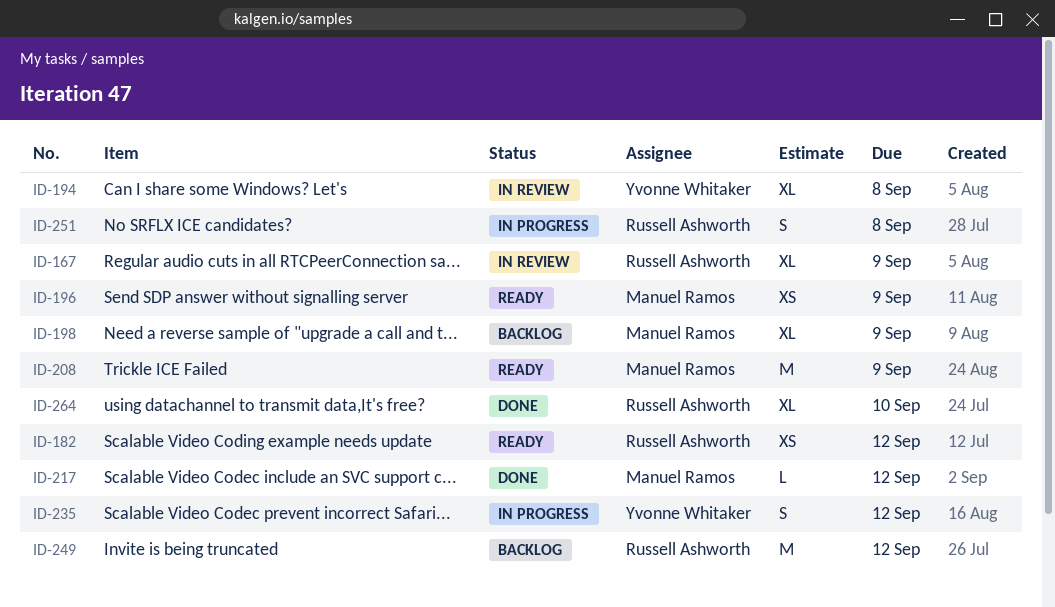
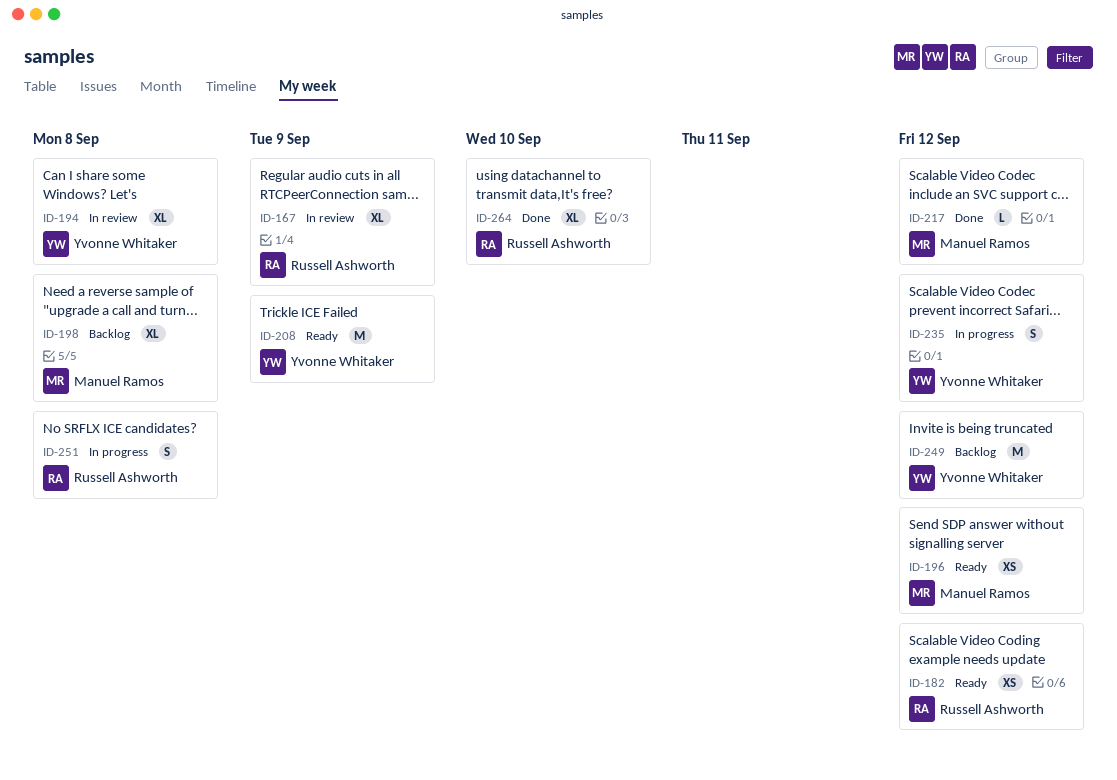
ID-196, due: Sep 9 -> Sep 12
ID-198, due: Sep 9 -> Sep 8
ID-208, owner: Manuel Ramos -> Yvonne Whitaker
ID-249, owner: Russell Ashworth -> Yvonne Whitaker

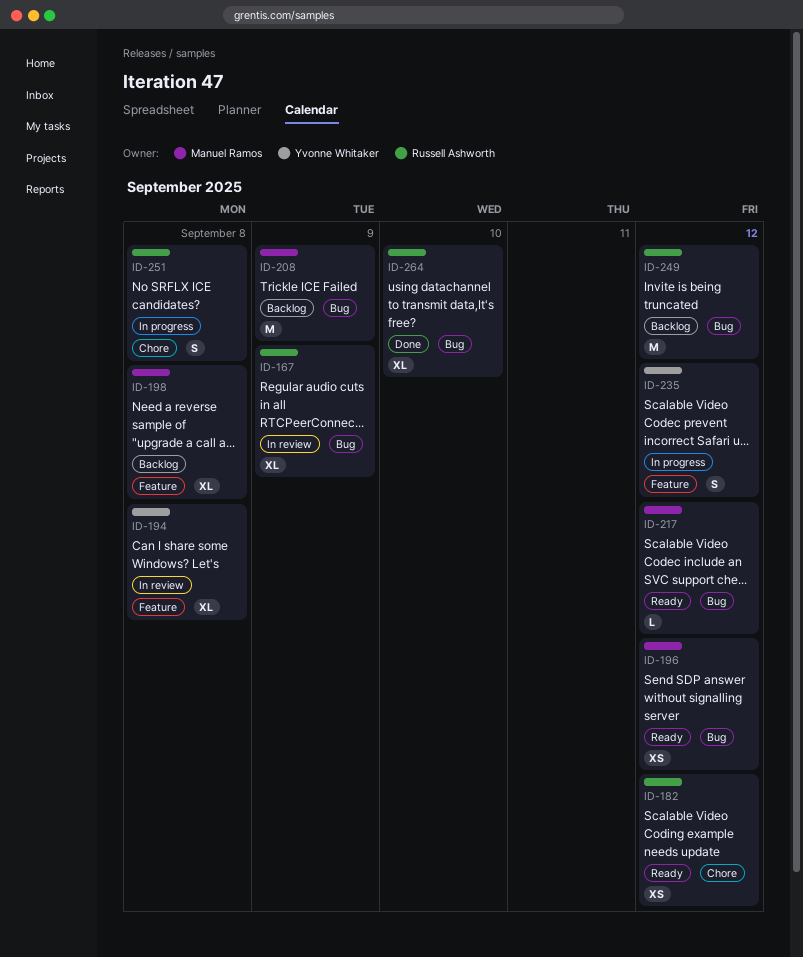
ID-208, status: Ready -> Backlog
ID-208, owner: Yvonne Whitaker -> Manuel Ramos
ID-217, status: Done -> Ready
ID-249, owner: Yvonne Whitaker -> Russell Ashworth

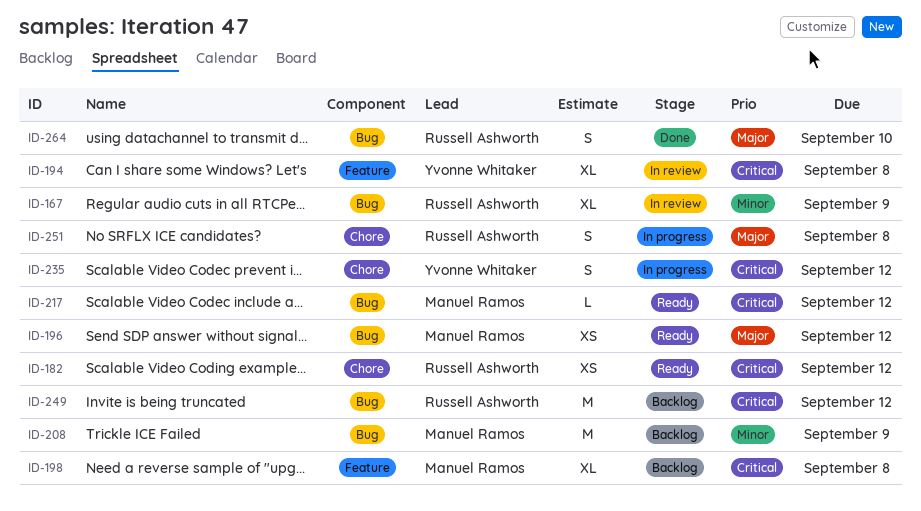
ID-235, label: Feature -> Chore
ID-264, estimate: XL -> S

